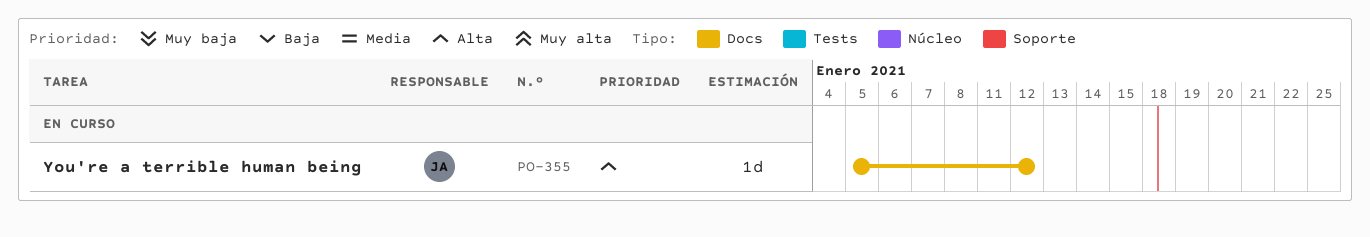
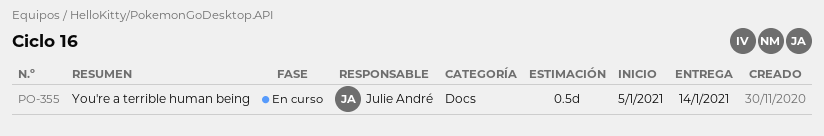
PO-355, estimate: 1d -> 0.5d
PO-355, due: Jan 12 -> Jan 14

